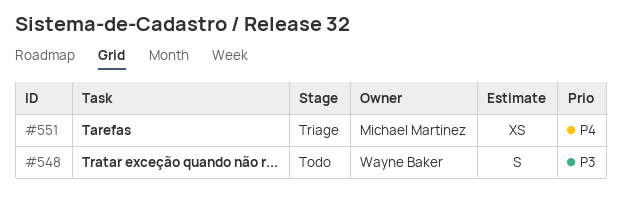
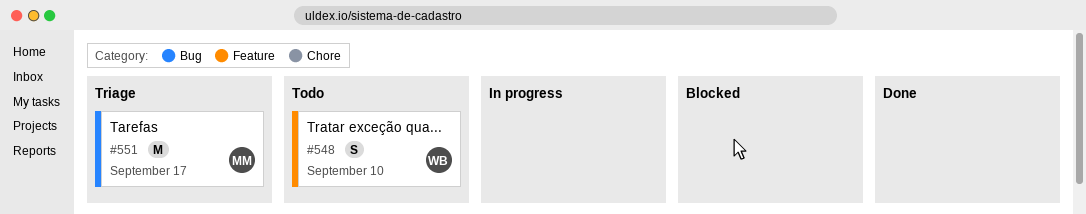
#551, estimate: XS -> M

